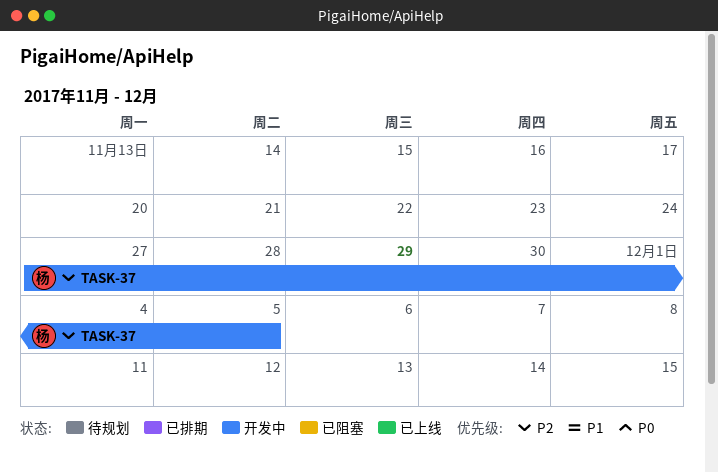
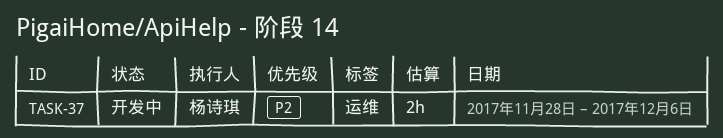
TASK-37, start: Nov 27 -> Nov 28
TASK-37, due: Dec 5 -> Dec 6

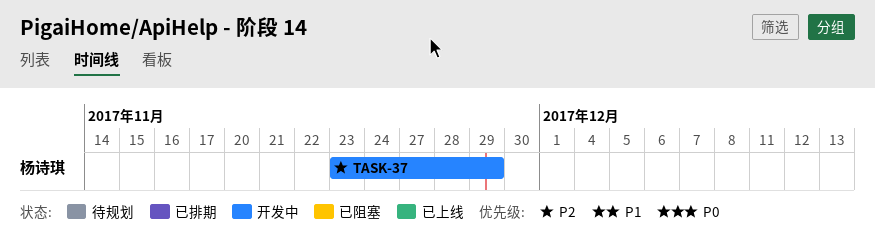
TASK-37, start: Nov 28 -> Nov 23
TASK-37, due: Dec 6 -> Nov 29

